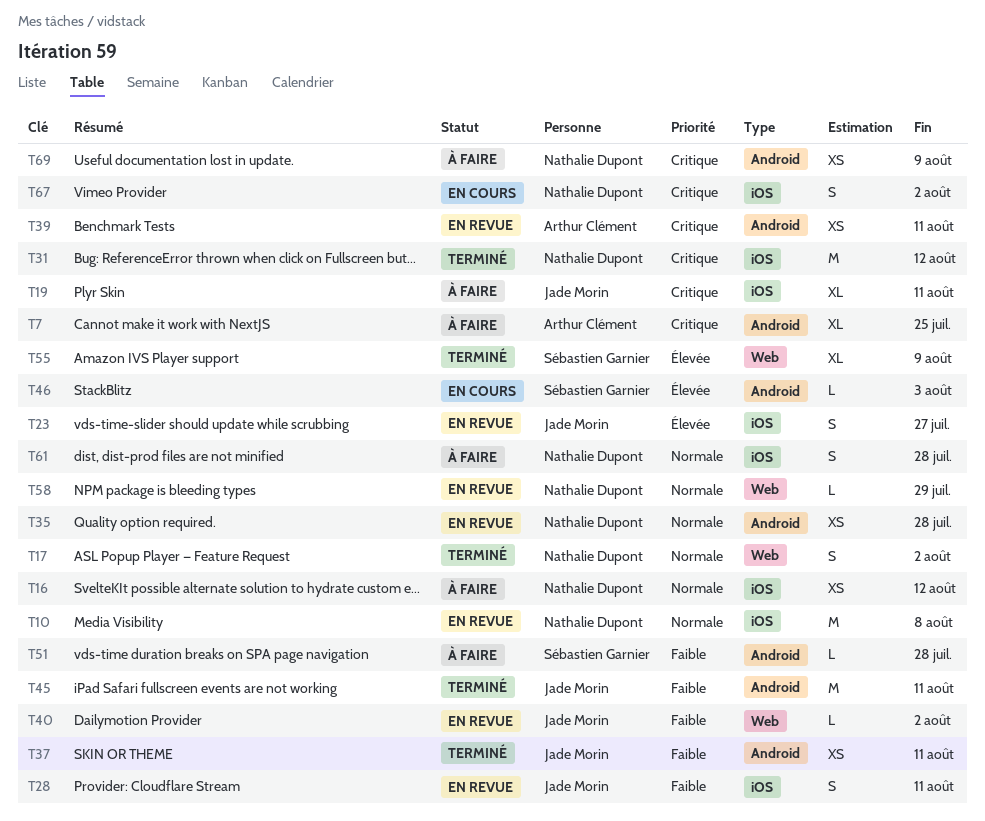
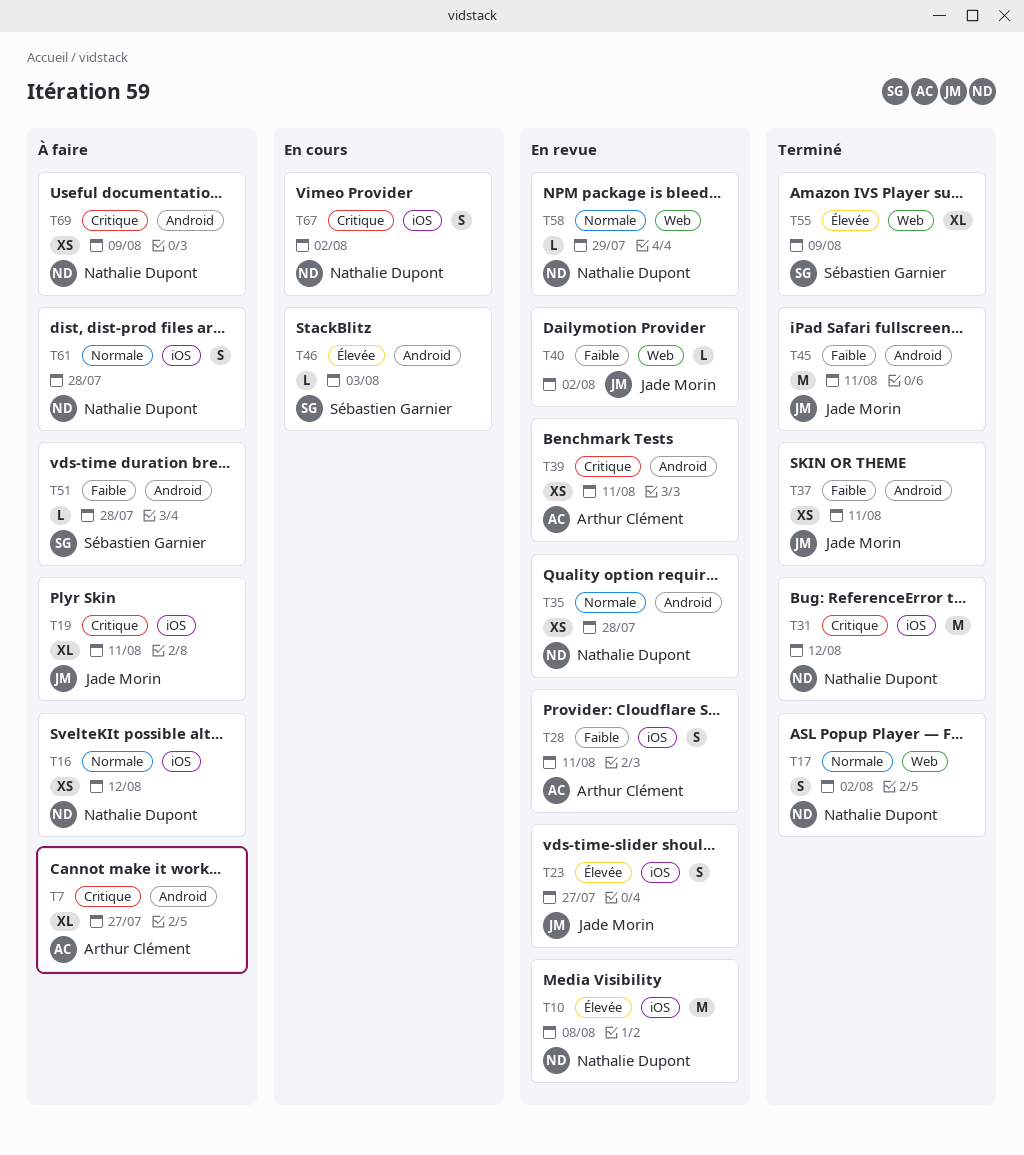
T7, due: Jul 25 -> Jul 27
T10, priority: Normale -> Élevée
T28, owner: Jade Morin -> Arthur Clément

